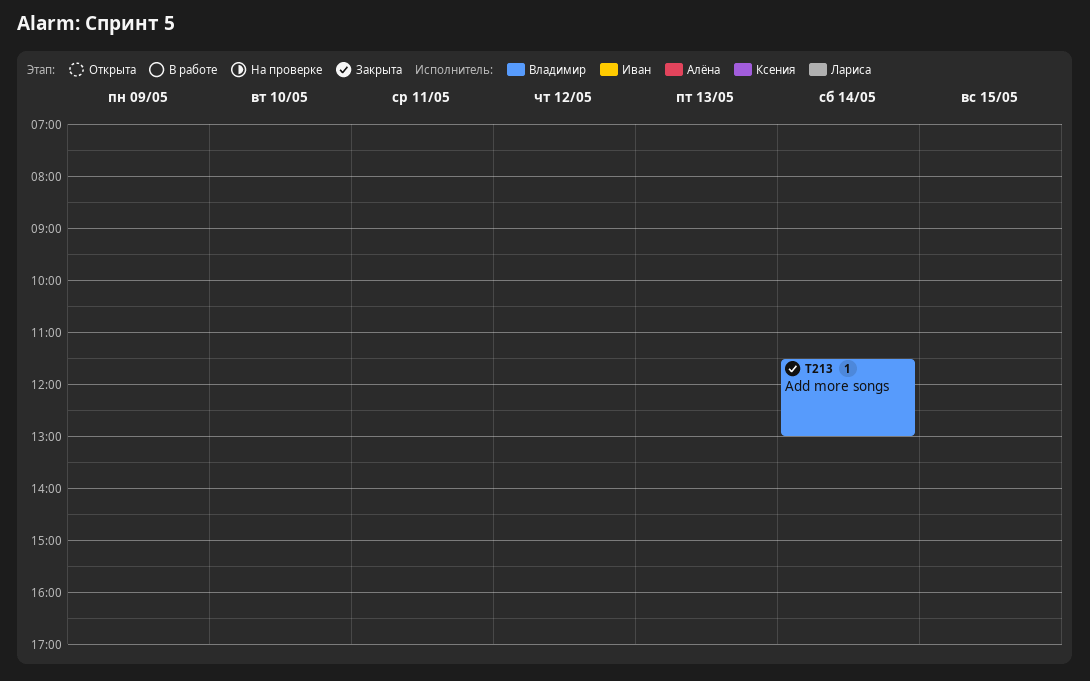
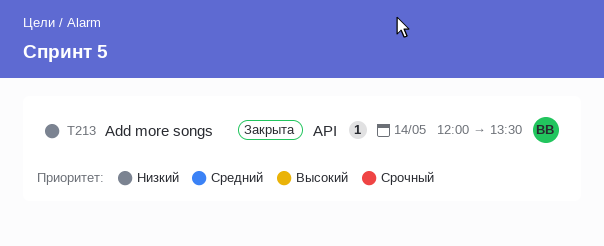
T213, begins: 11:30 -> 12:00
T213, ends: 13:00 -> 13:30

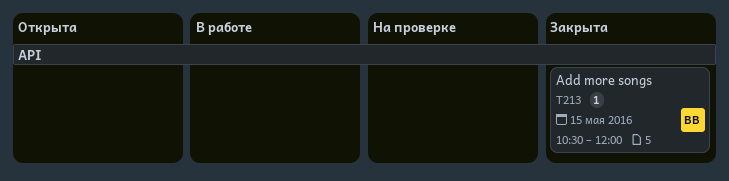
T213, day: May 14 -> May 15
T213, begins: 12:00 -> 10:30
T213, ends: 13:30 -> 12:00

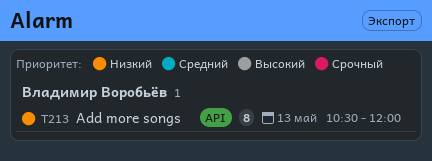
T213, estimate: 1 -> 8
T213, day: May 15 -> May 13

